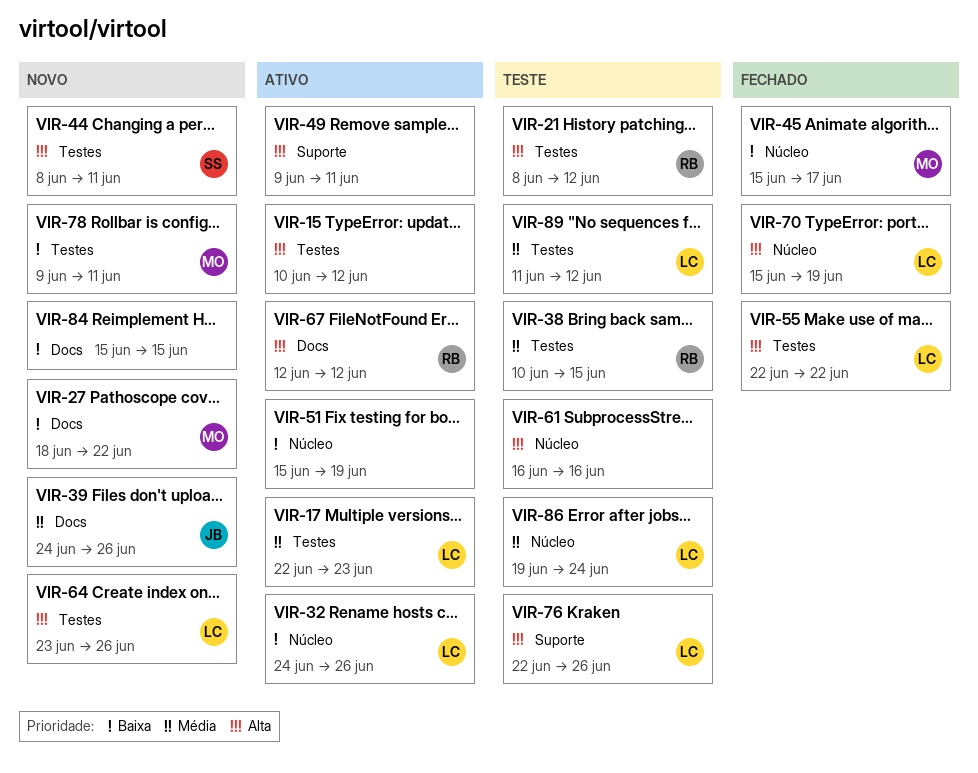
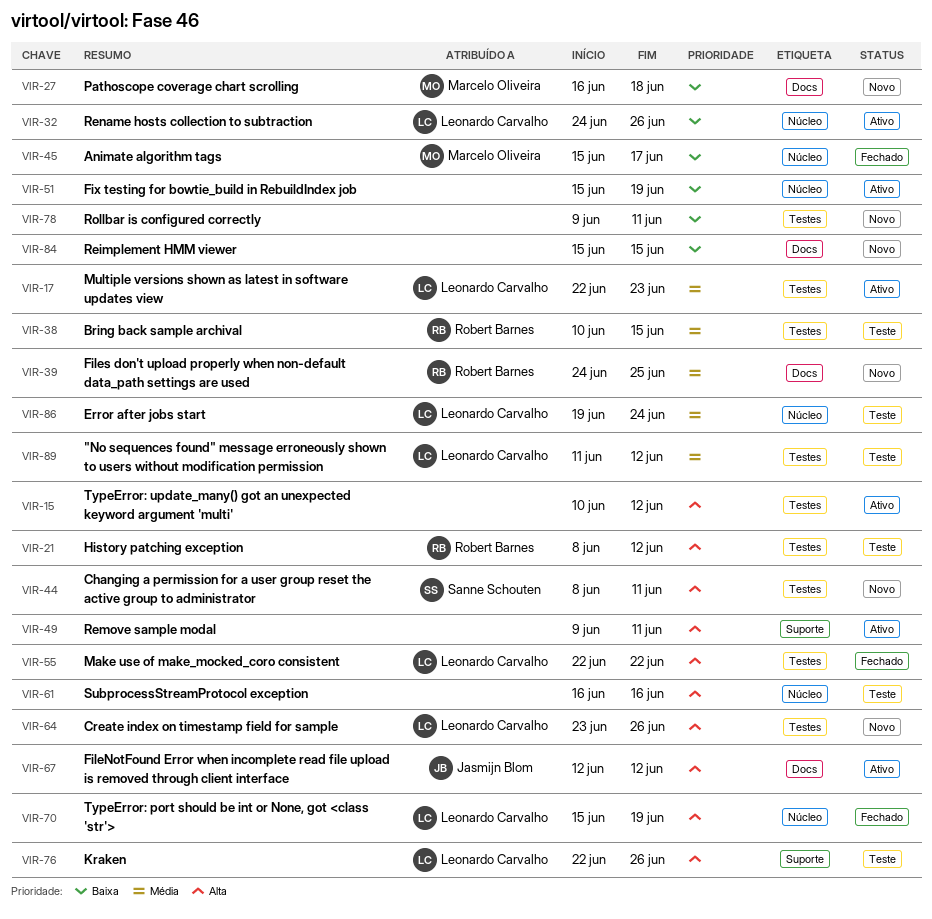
VIR-27, start: Jun 18 -> Jun 16
VIR-27, due: Jun 22 -> Jun 18
VIR-39, owner: Jasmijn Blom -> Robert Barnes
VIR-39, due: Jun 26 -> Jun 25
VIR-67, owner: Robert Barnes -> Jasmijn Blom
VIR-78, owner: Marcelo Oliveira -> none

